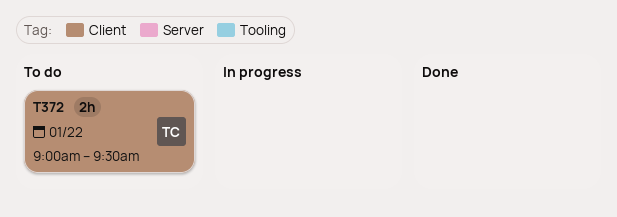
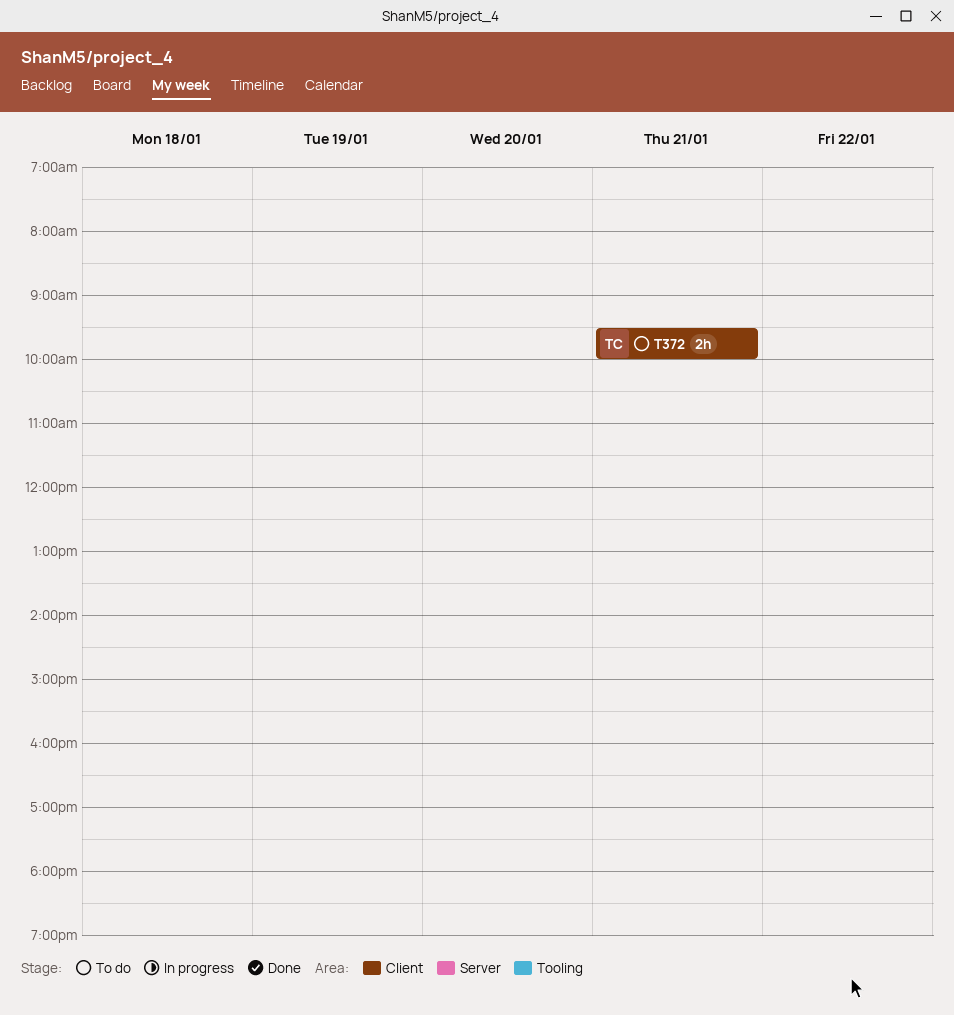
T372, day: Jan 22 -> Jan 21
T372, begins: 09:00 -> 09:30
T372, ends: 09:30 -> 10:00

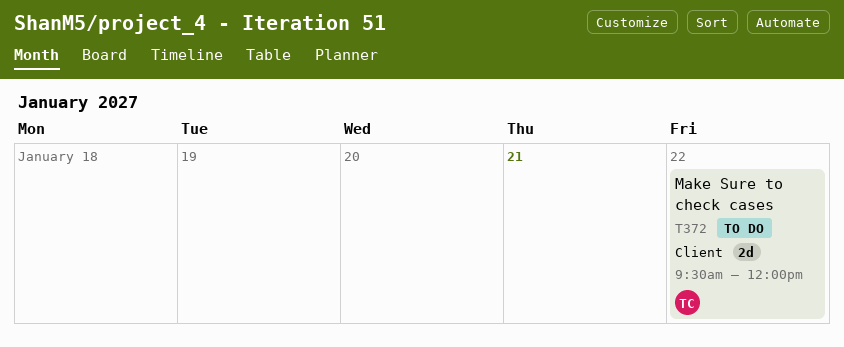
T372, estimate: 2h -> 2d
T372, day: Jan 21 -> Jan 22
T372, ends: 10:00 -> 12:00

